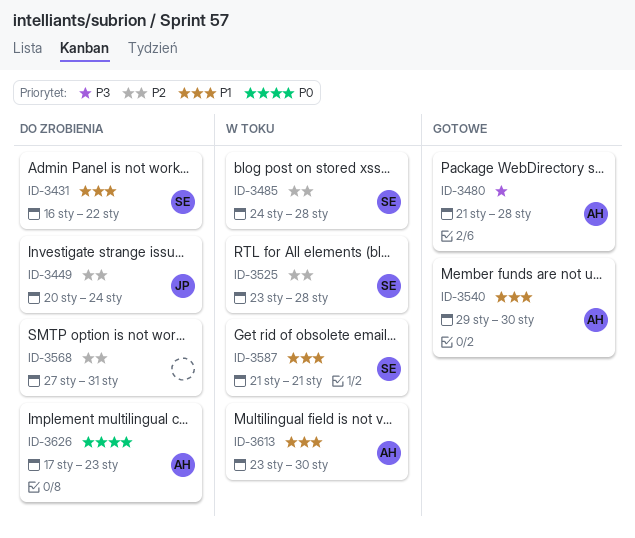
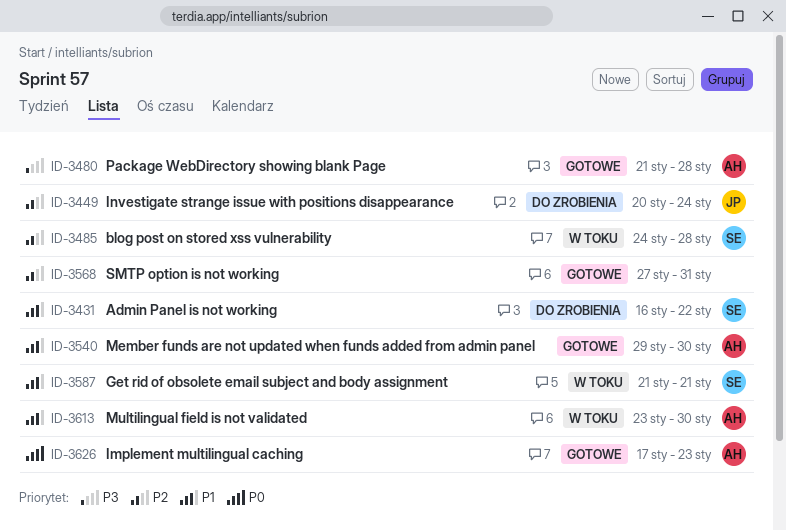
ID-3525: present -> none
ID-3568, status: Do zrobienia -> Gotowe
ID-3626, status: Do zrobienia -> Gotowe

